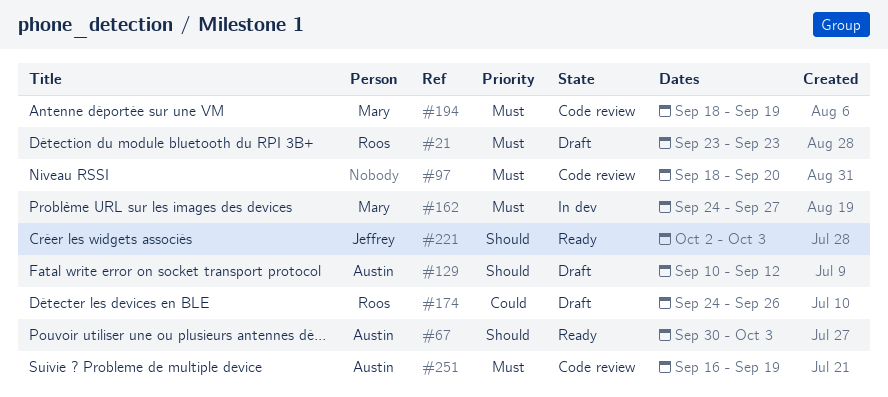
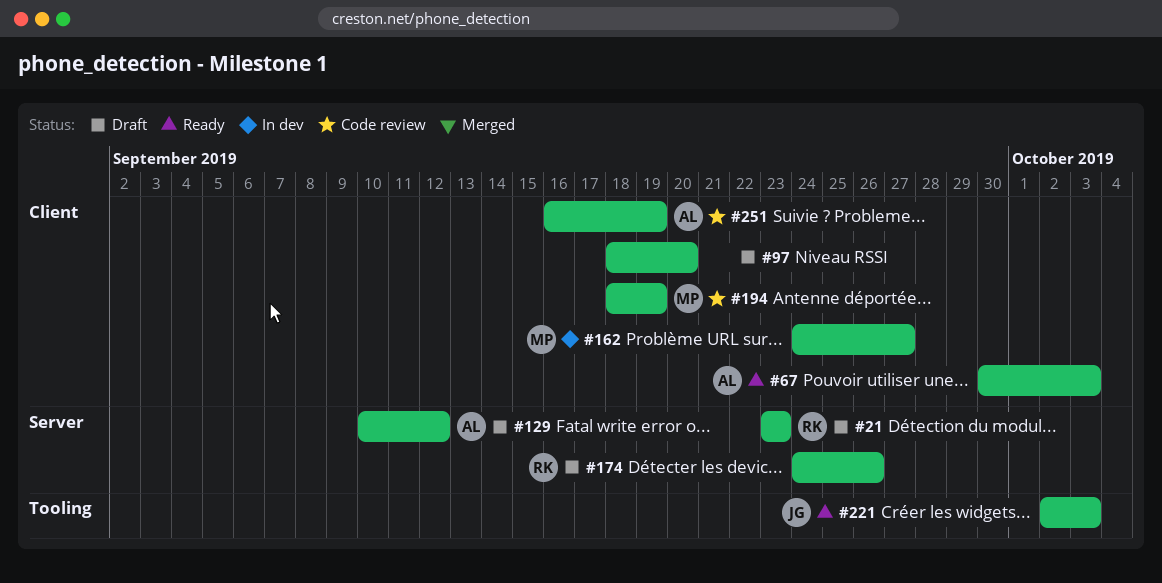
#97, status: Code review -> Draft

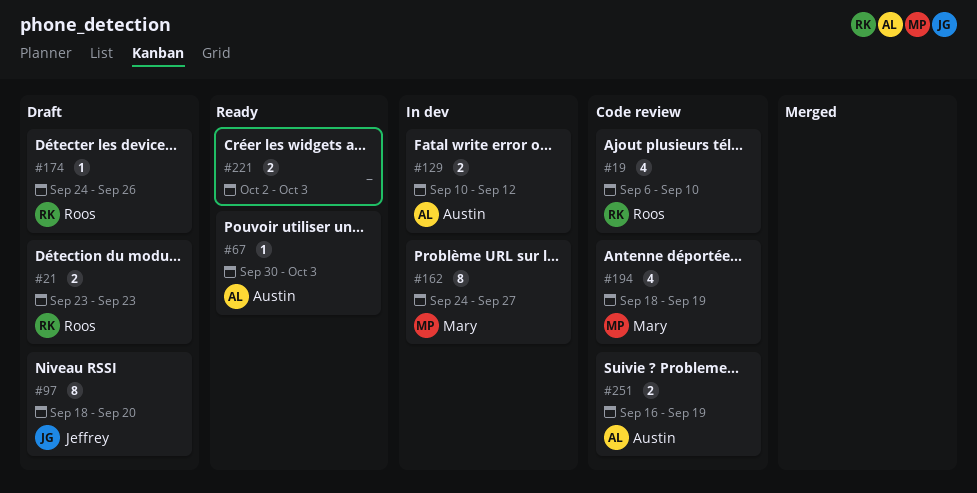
#19: none -> present
#97, owner: none -> Jeffrey
#129, status: Draft -> In dev
#221, owner: Jeffrey -> none

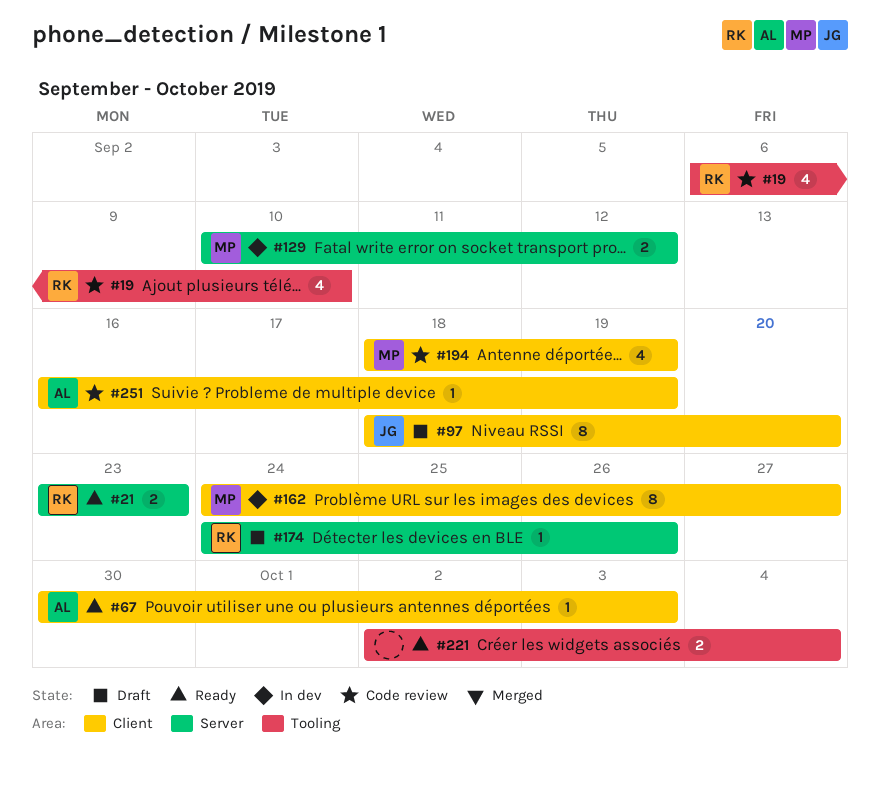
#21, status: Draft -> Ready
#129, owner: Austin -> Mary
#221, due: Oct 3 -> Oct 4
#251, estimate: 2 -> 1

